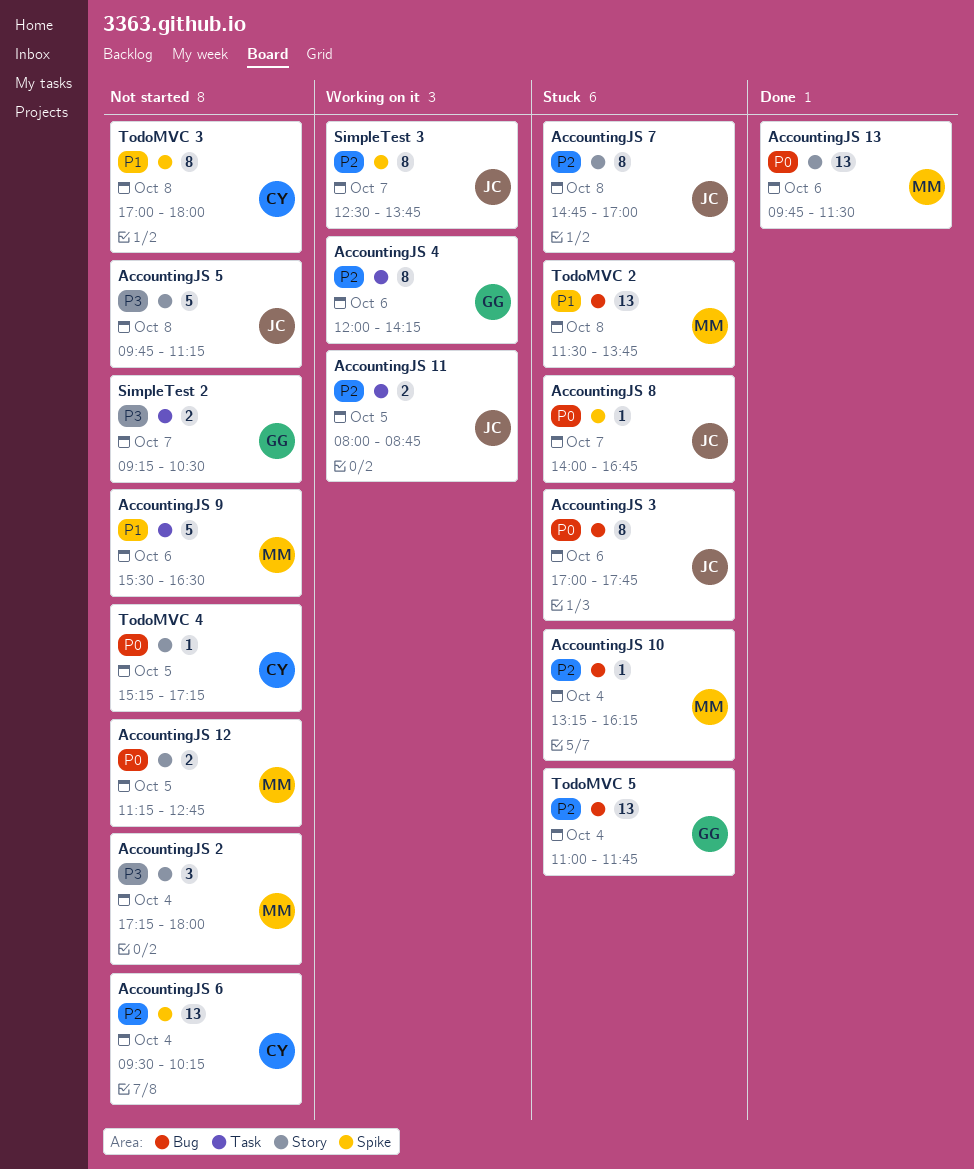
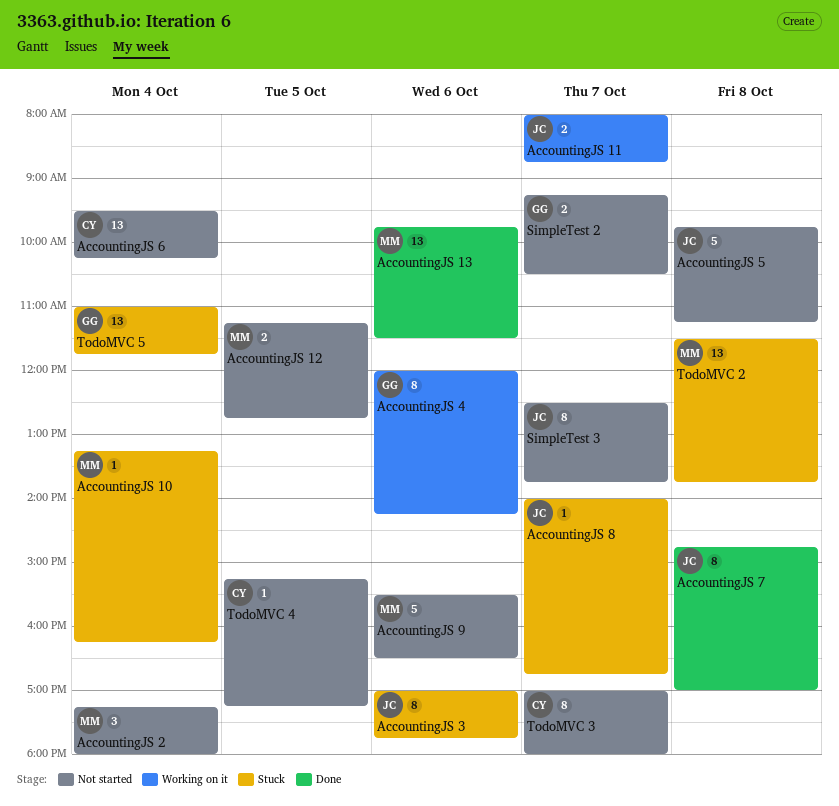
AccountingJS 11, day: Oct 5 -> Oct 7
AccountingJS 7, status: Stuck -> Done
SimpleTest 3, status: Working on it -> Not started
TodoMVC 3, day: Oct 8 -> Oct 7

